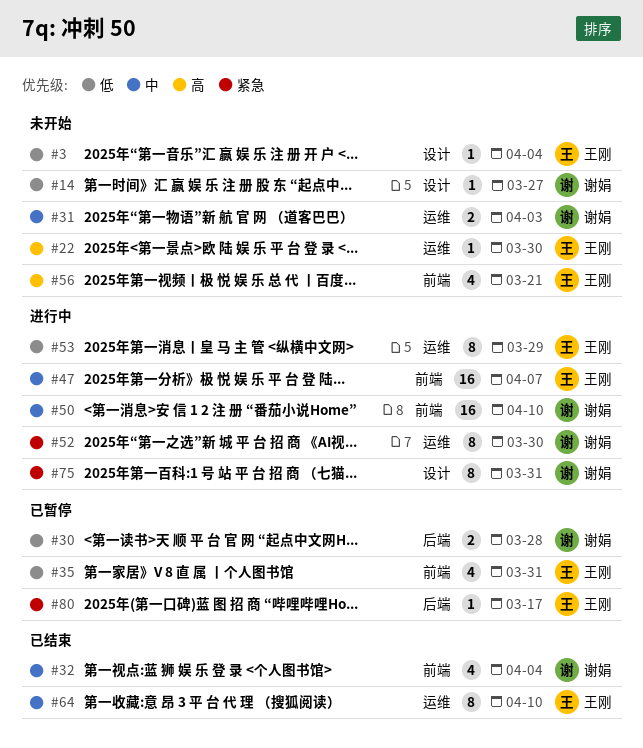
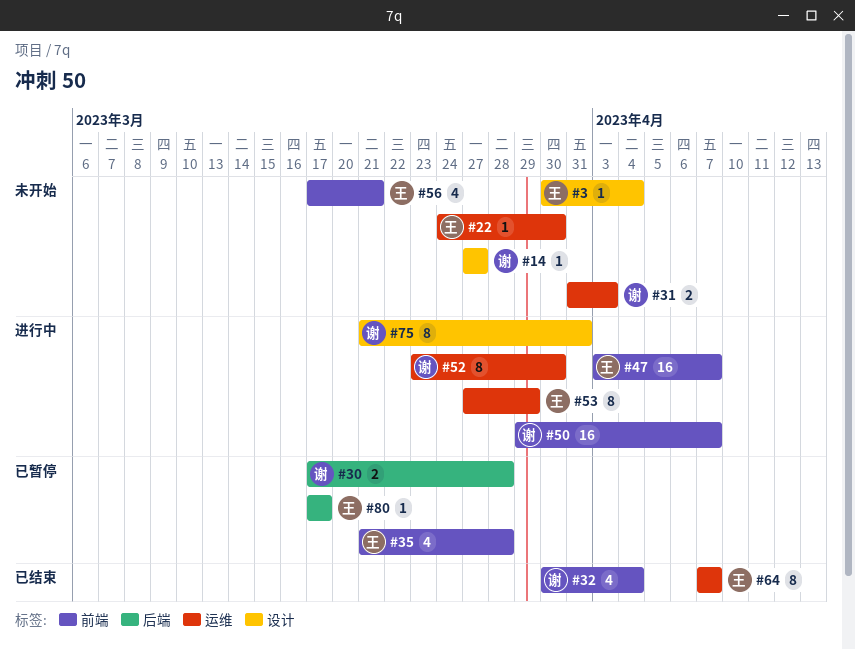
#35, due: Mar 31 -> Mar 28
#50, due: Apr 10 -> Apr 7
#64, due: Apr 10 -> Apr 7

